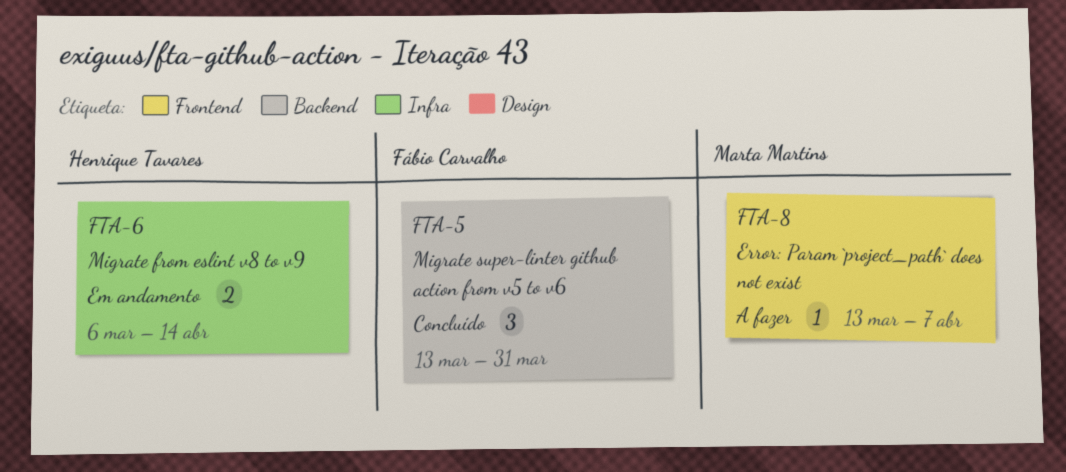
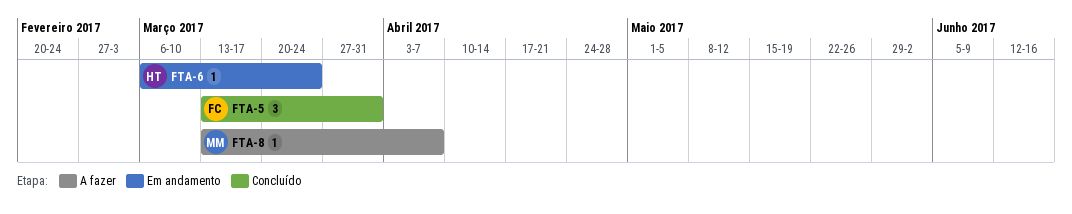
FTA-6, estimate: 2 -> 1
FTA-6, due: Apr 14 -> Mar 24

